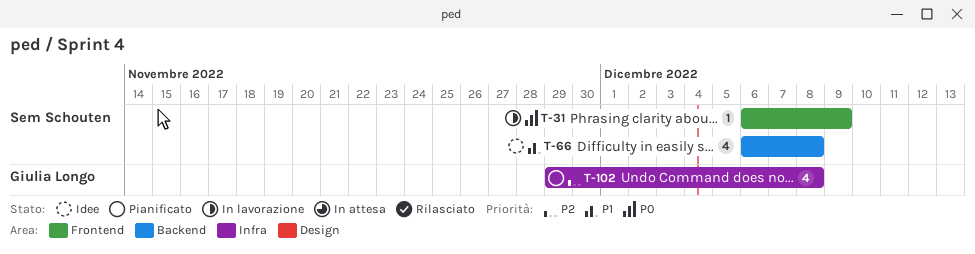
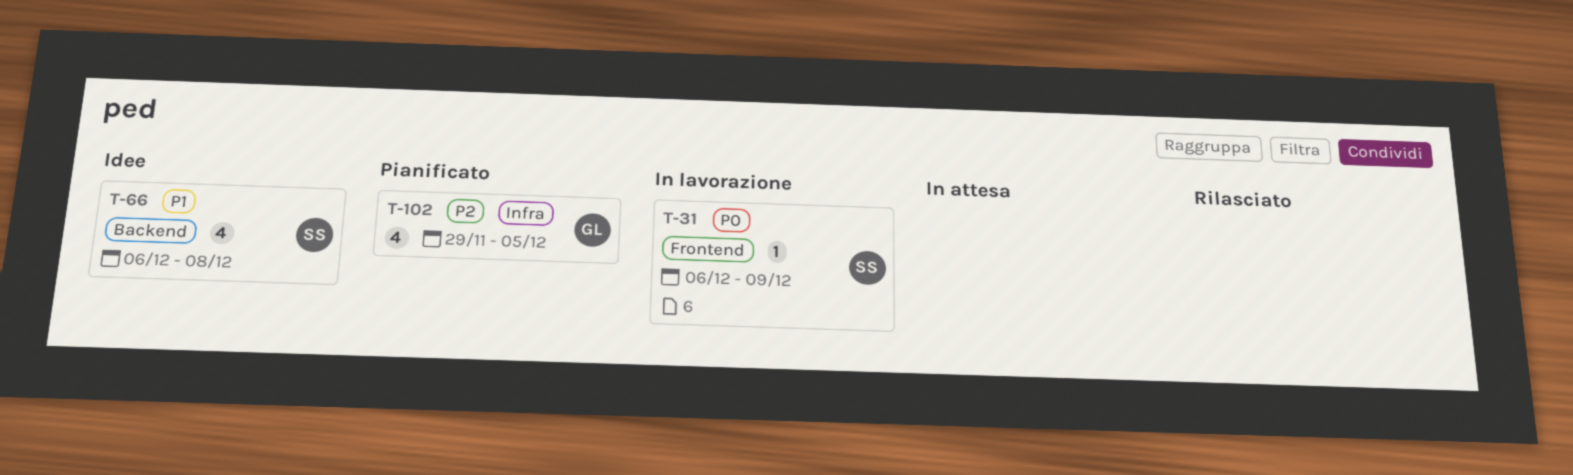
T-102, due: Dec 8 -> Dec 5

